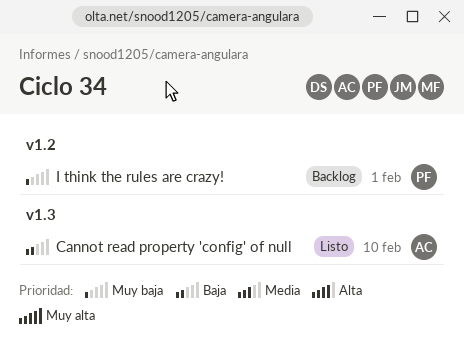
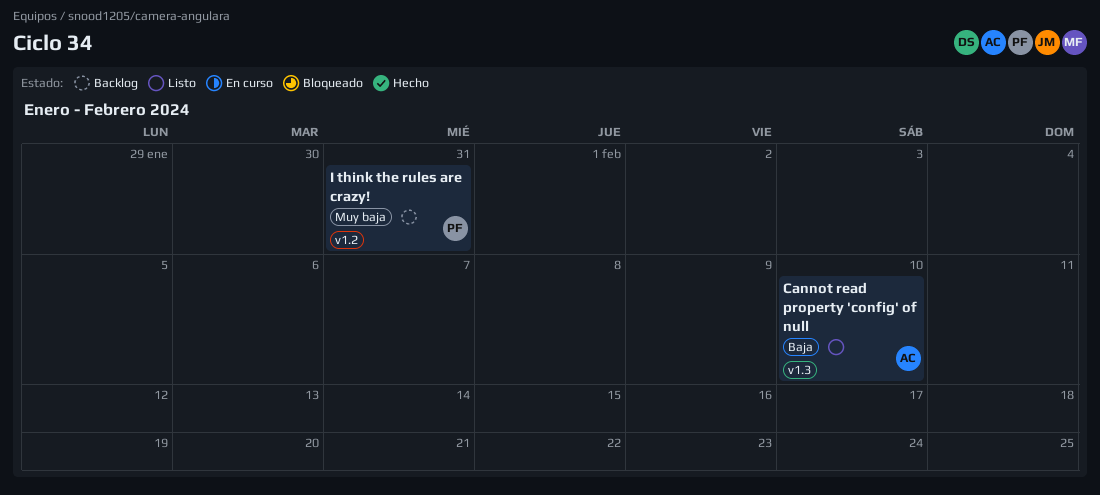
I think the rules are crazy!, due: Feb 1 -> Jan 31

